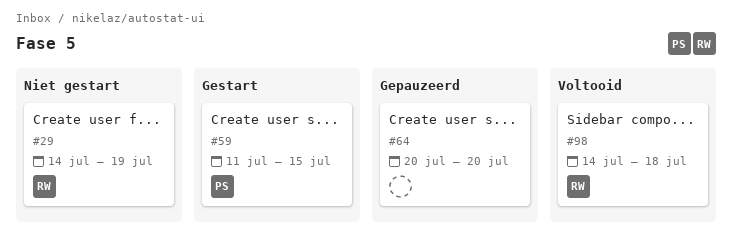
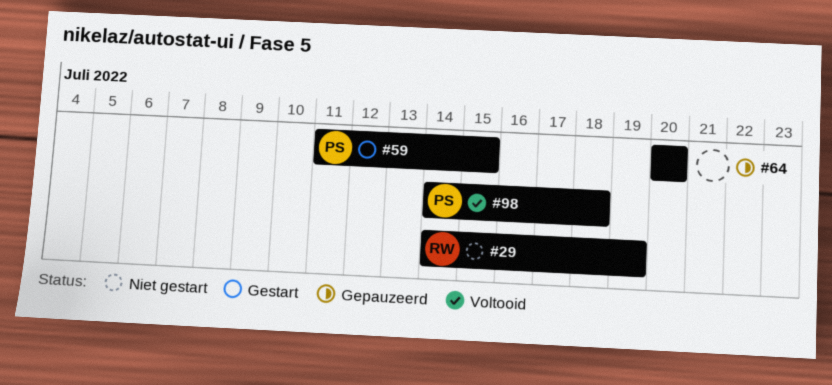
#98, owner: RW -> PS

